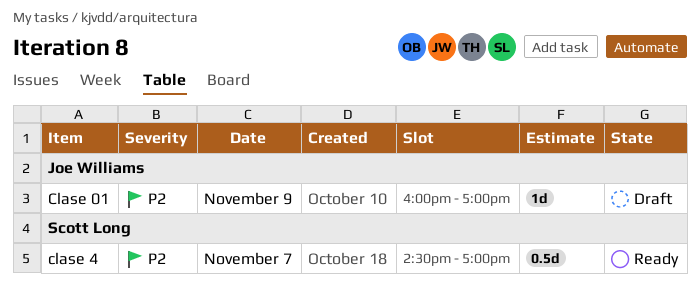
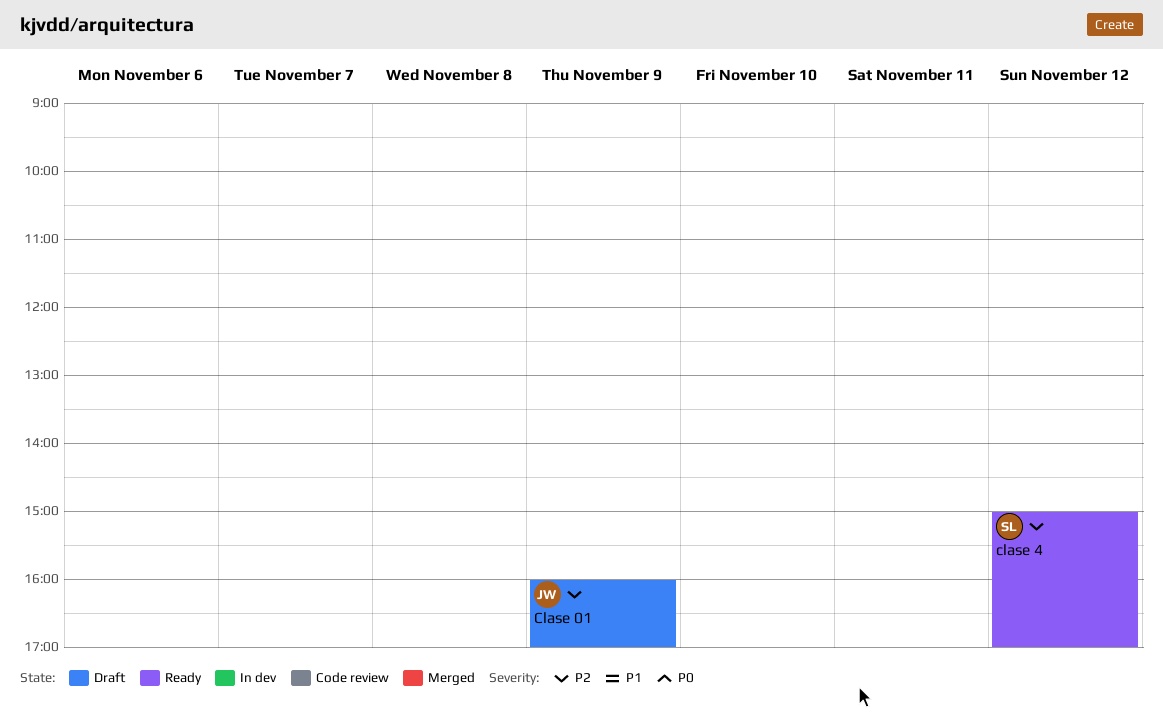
clase 4, day: Nov 7 -> Nov 12
clase 4, begins: 14:30 -> 15:00

